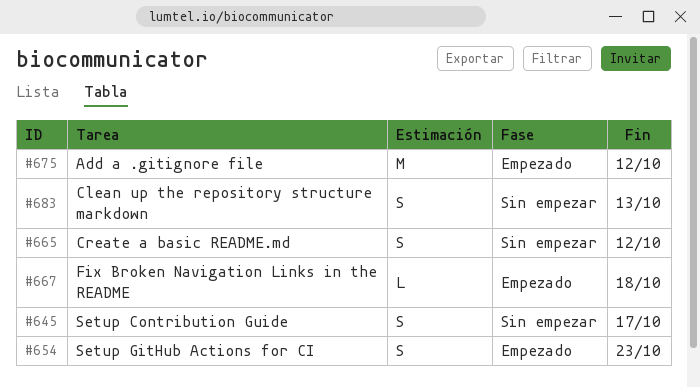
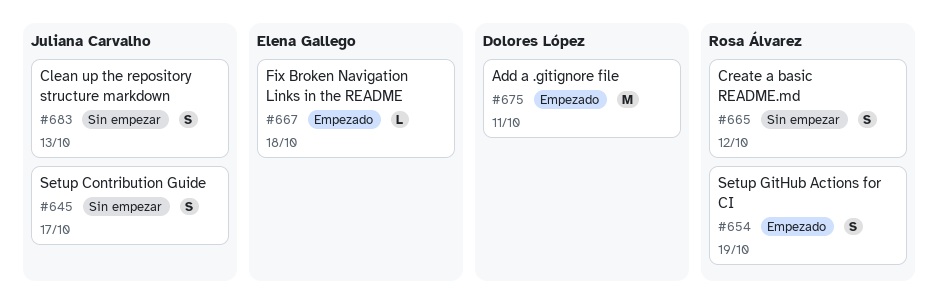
#654, due: Oct 23 -> Oct 19
#675, due: Oct 12 -> Oct 11

